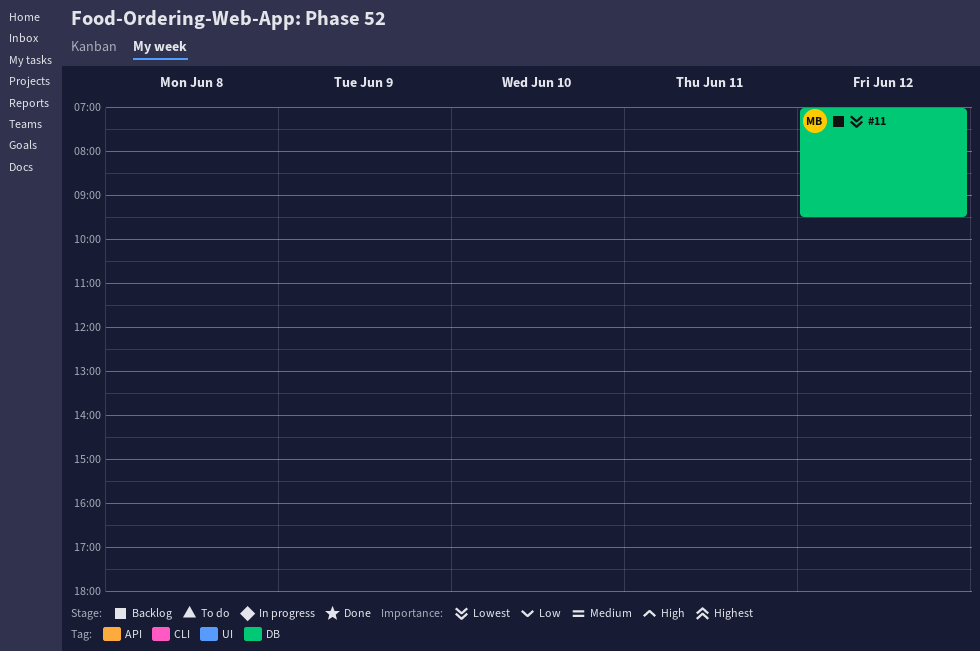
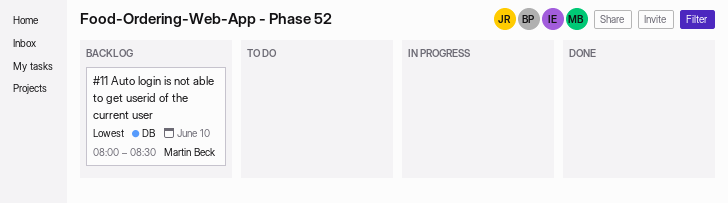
#11, day: Jun 12 -> Jun 10
#11, begins: 07:00 -> 08:00
#11, ends: 09:30 -> 08:30

